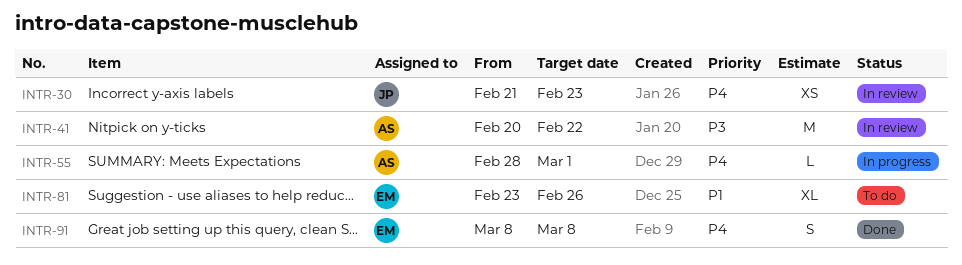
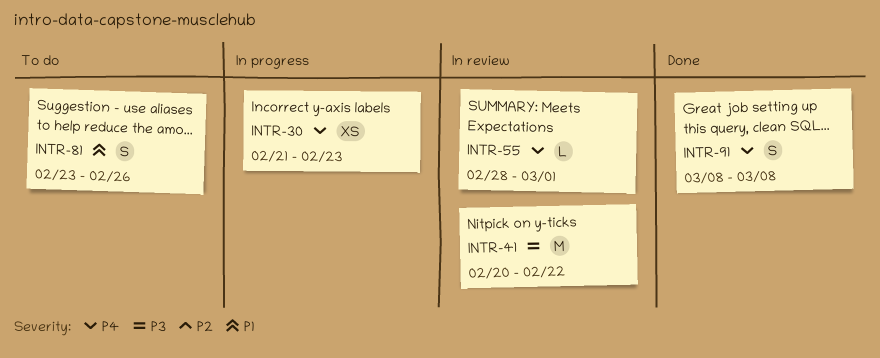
INTR-30, status: In review -> In progress
INTR-55, status: In progress -> In review
INTR-81, estimate: XL -> S

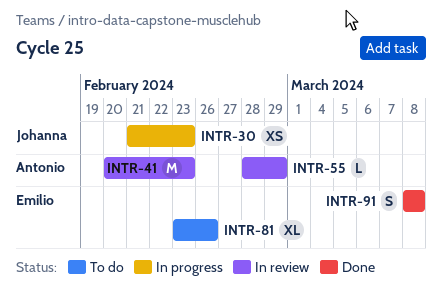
INTR-41, due: Feb 22 -> Feb 23
INTR-55, due: Mar 1 -> Feb 29
INTR-81, estimate: S -> XL

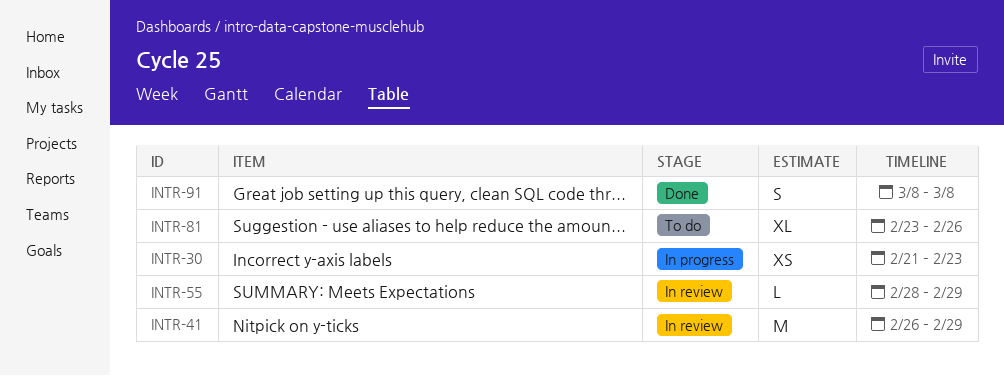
INTR-41, start: Feb 20 -> Feb 26
INTR-41, due: Feb 23 -> Feb 29

